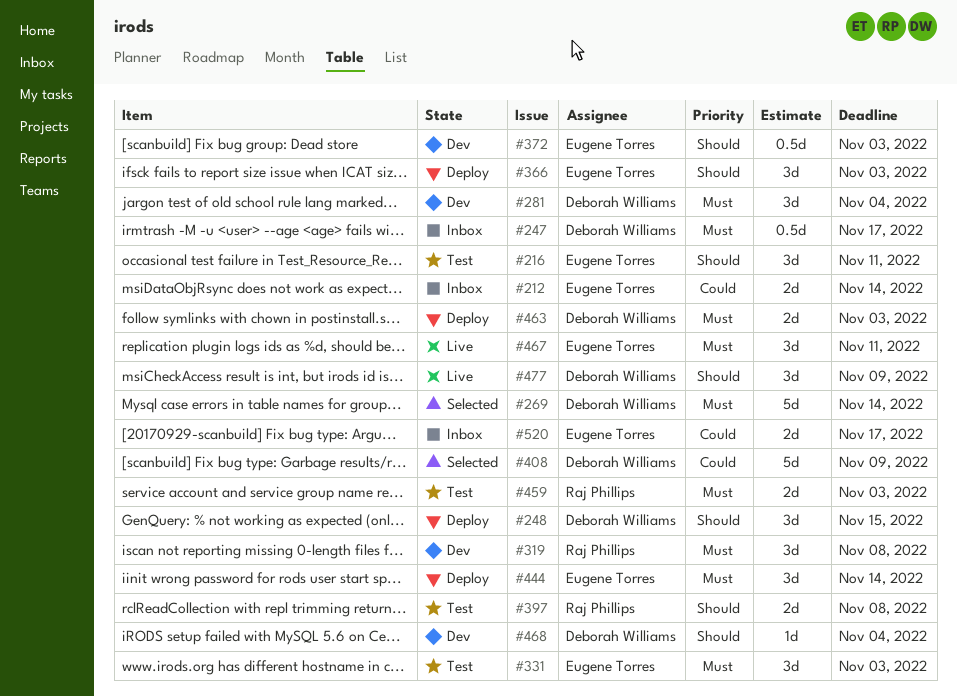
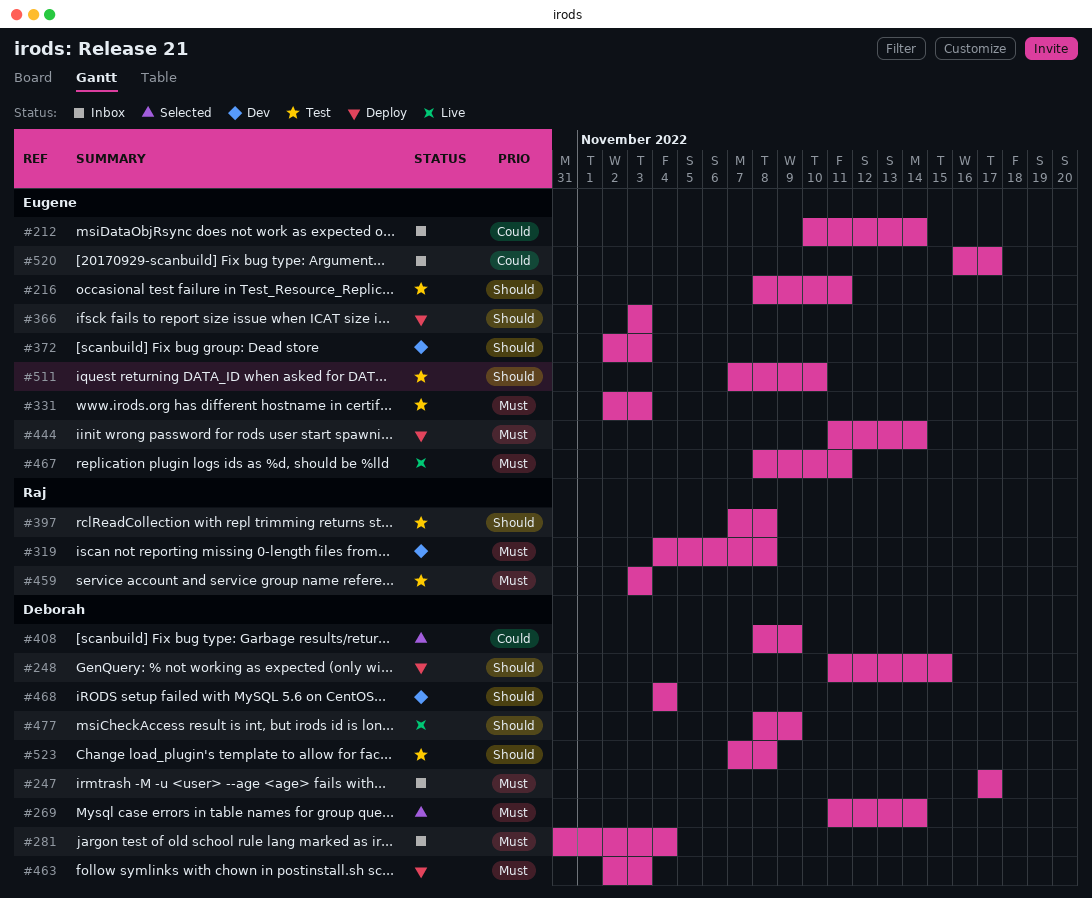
#281, status: Dev -> Inbox
#511: none -> present
#523: none -> present

